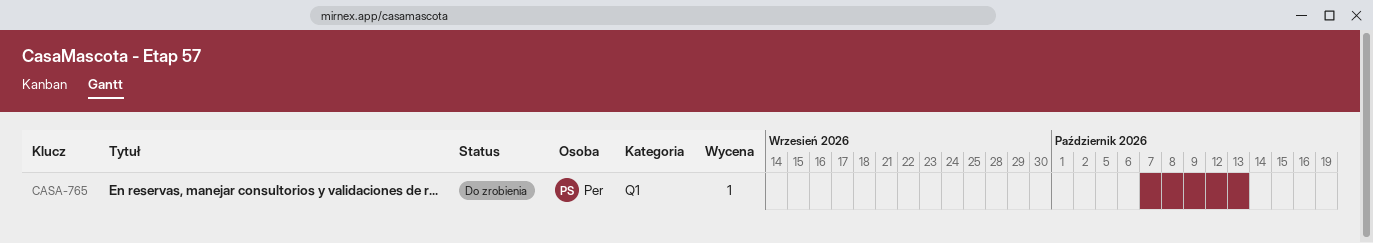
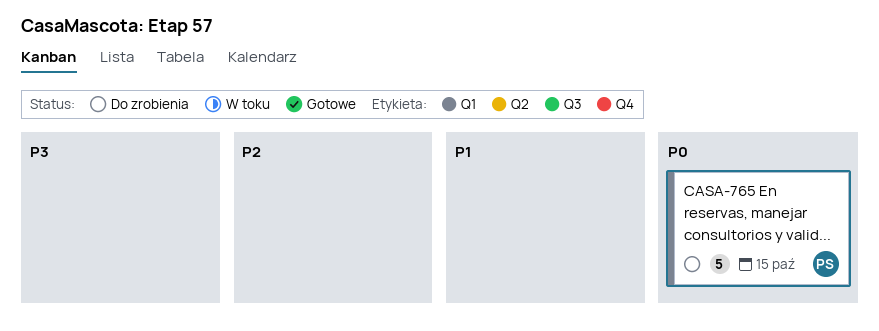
CASA-765, estimate: 1 -> 5
CASA-765, due: Oct 13 -> Oct 15

